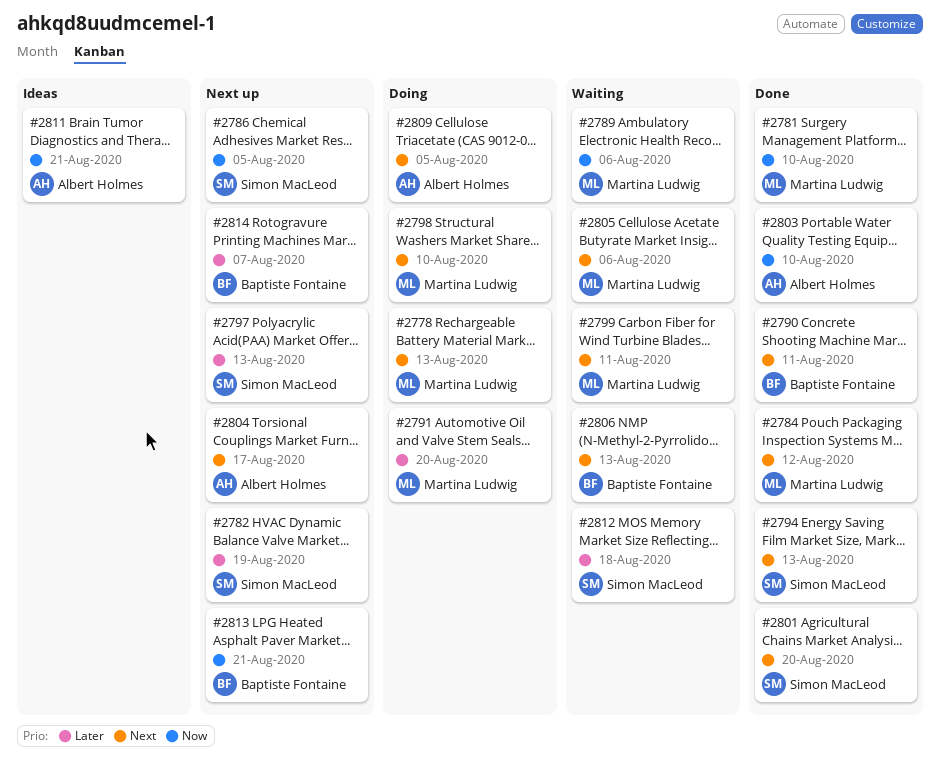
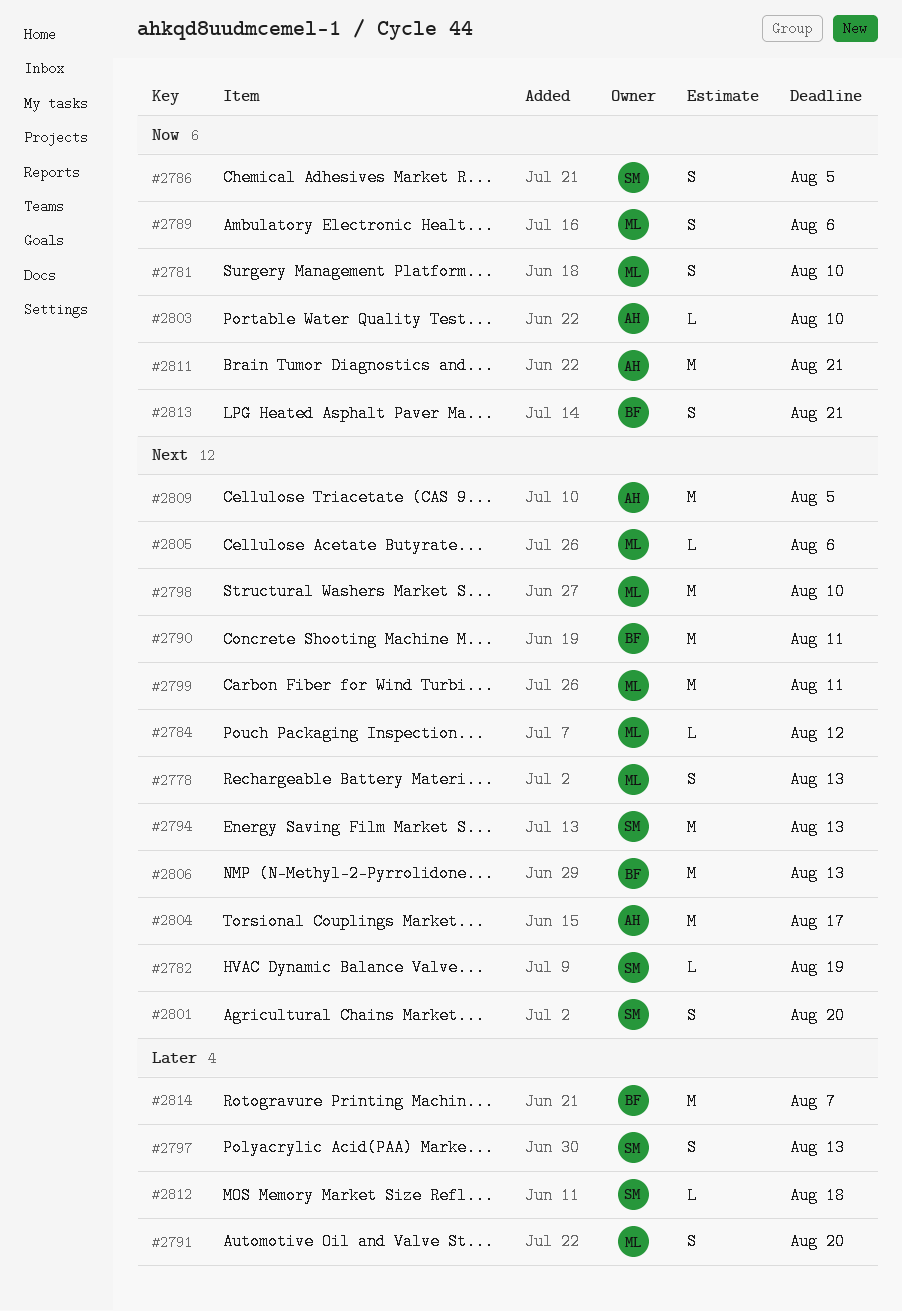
#2782, priority: Later -> Next

